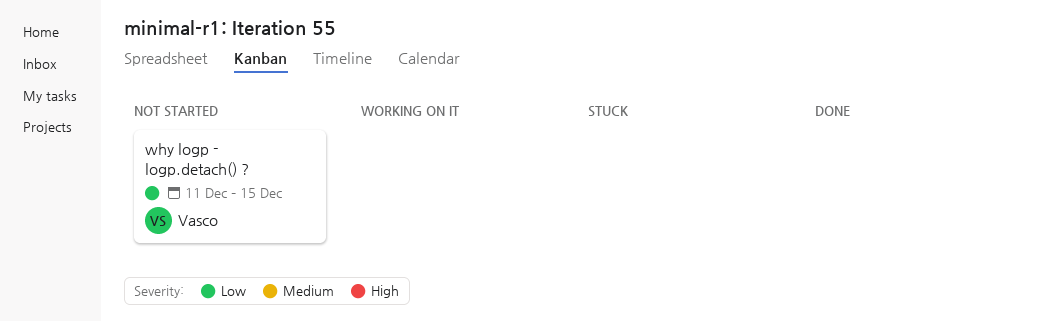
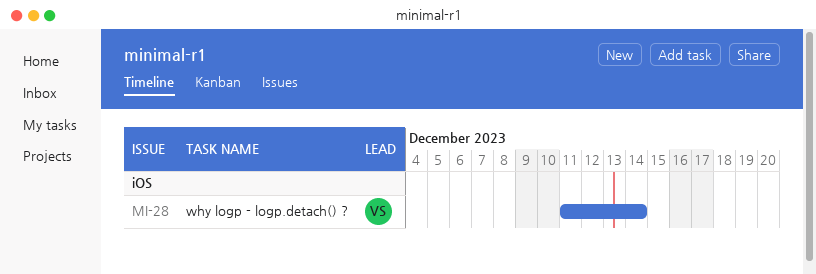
why logp - logp.detach() ?, due: Dec 15 -> Dec 14

